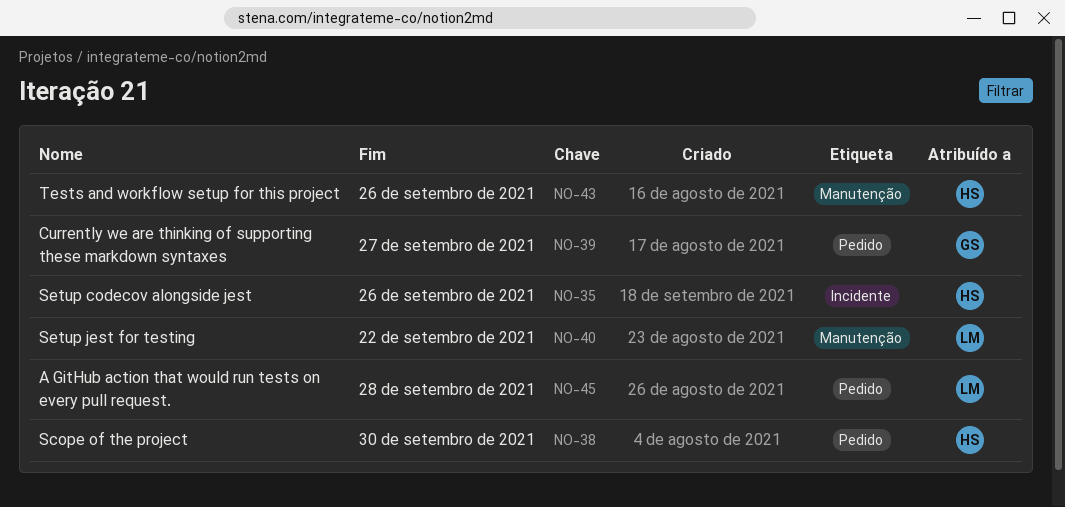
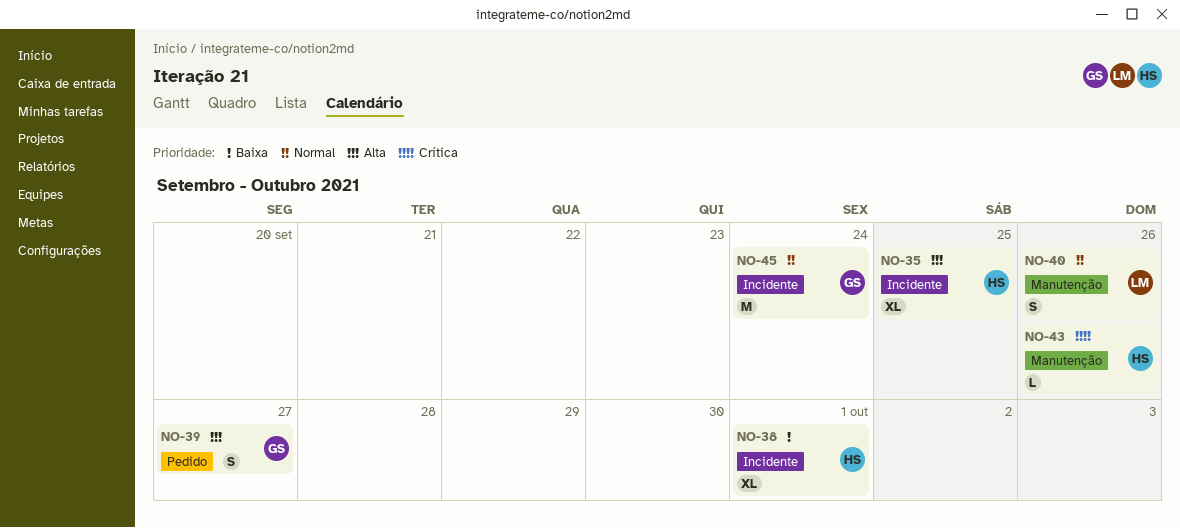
NO-35, due: Sep 26 -> Sep 25
NO-38, label: Pedido -> Incidente
NO-38, due: Sep 30 -> Oct 1
NO-40, due: Sep 22 -> Sep 26
NO-45, owner: LM -> GS
NO-45, label: Pedido -> Incidente
NO-45, due: Sep 28 -> Sep 24

